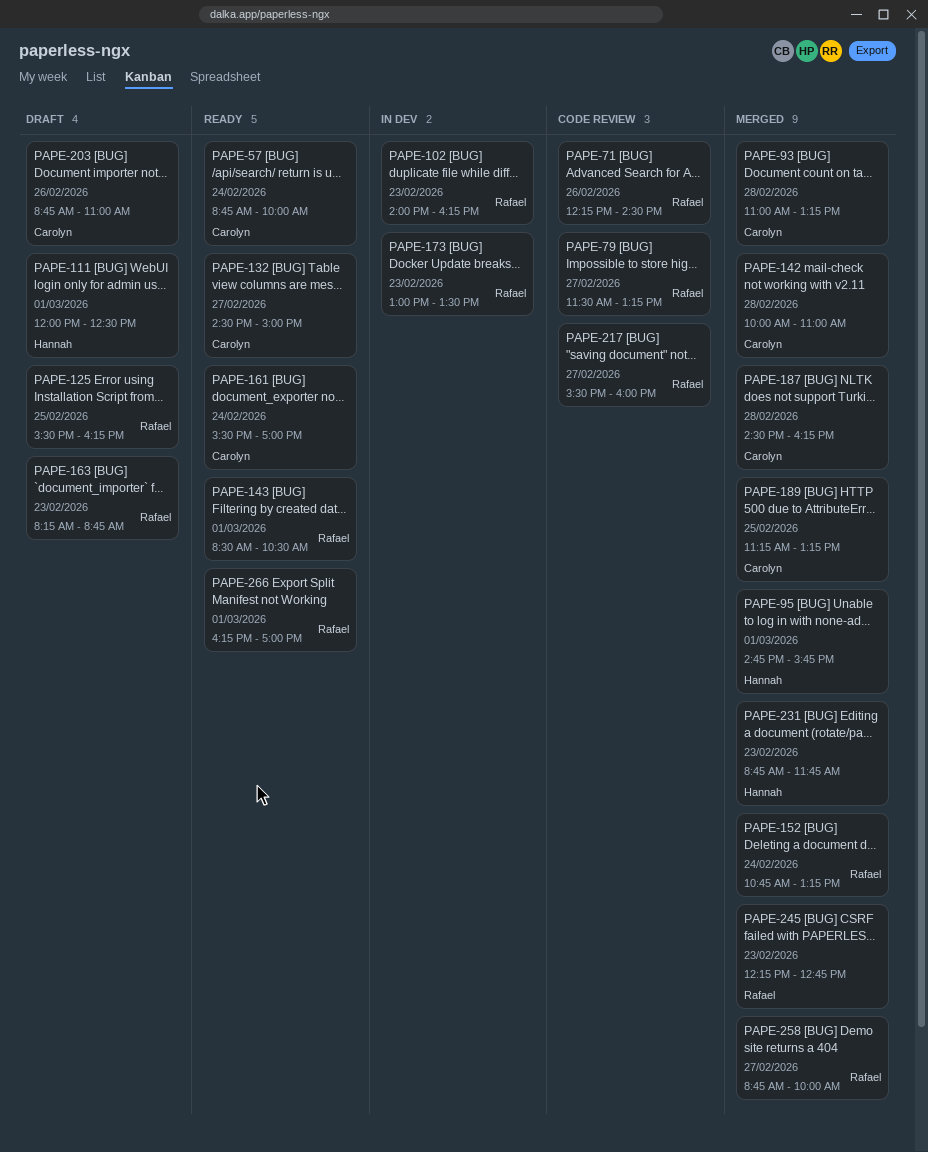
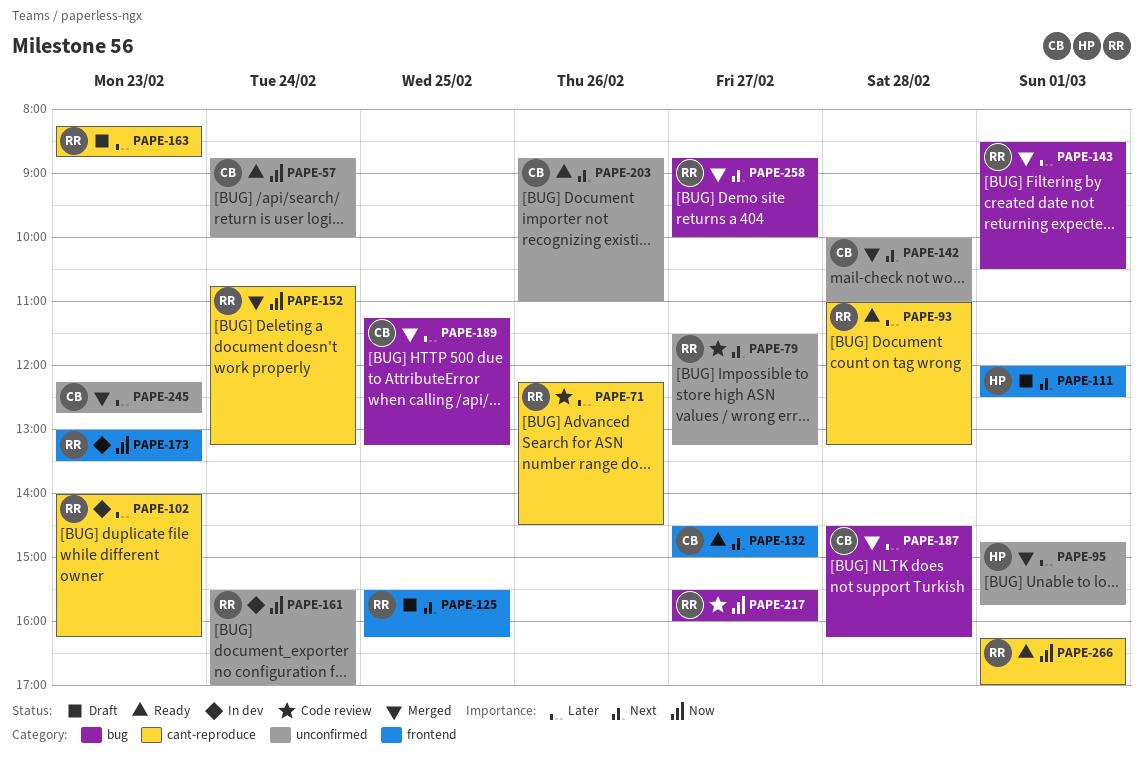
PAPE-93, status: Merged -> Ready
PAPE-93, owner: Carolyn -> Rafael
PAPE-143, status: Ready -> Merged
PAPE-161, status: Ready -> In dev
PAPE-161, owner: Carolyn -> Rafael
PAPE-203, status: Draft -> Ready
PAPE-231: present -> none
PAPE-245, owner: Rafael -> Carolyn

